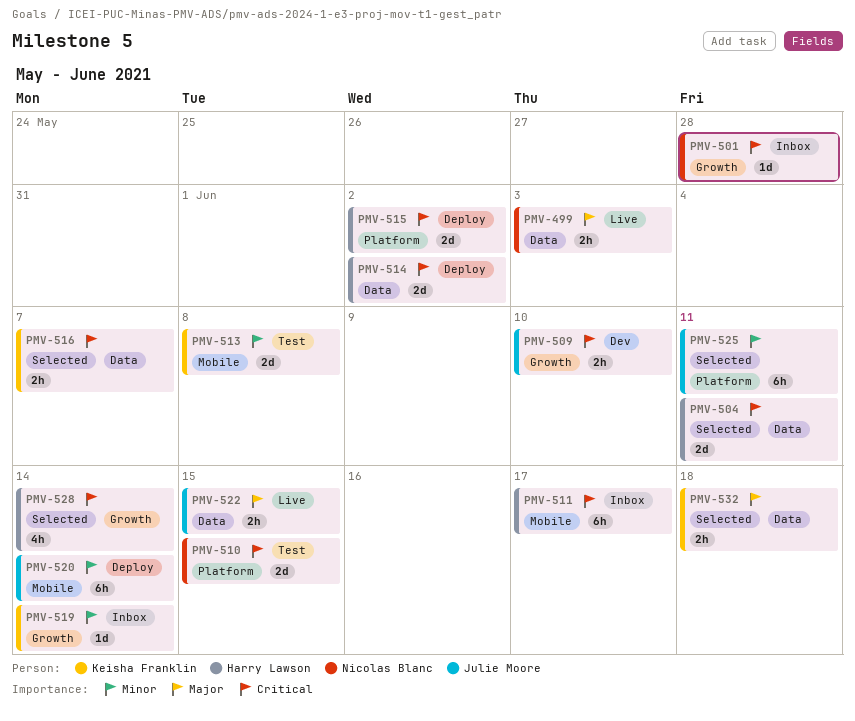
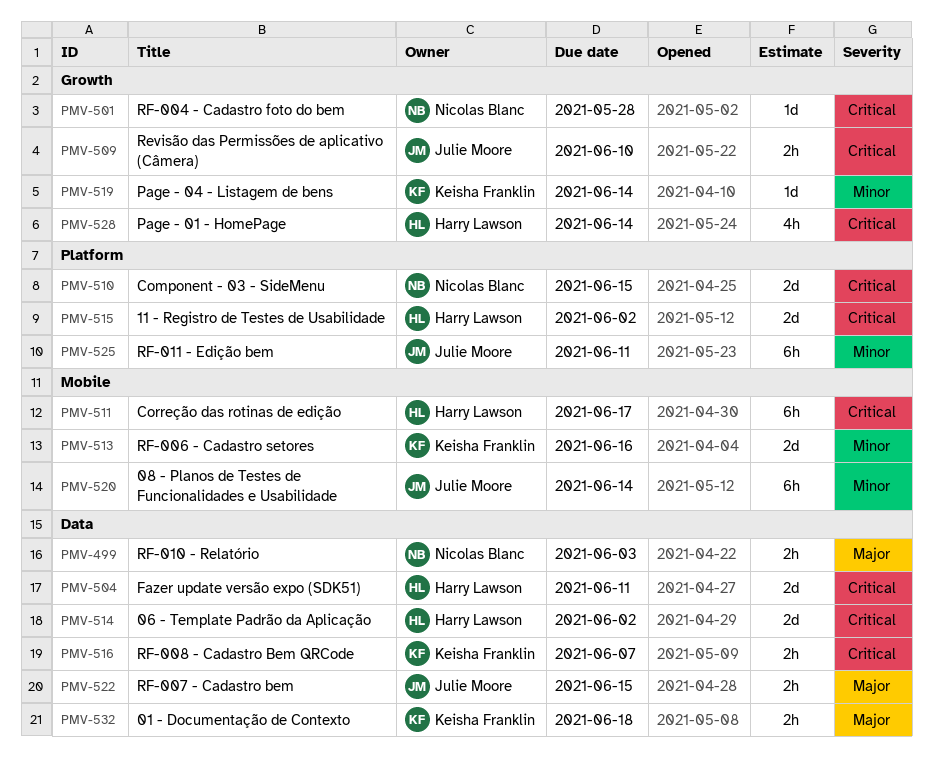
PMV-513, due: Jun 8 -> Jun 16

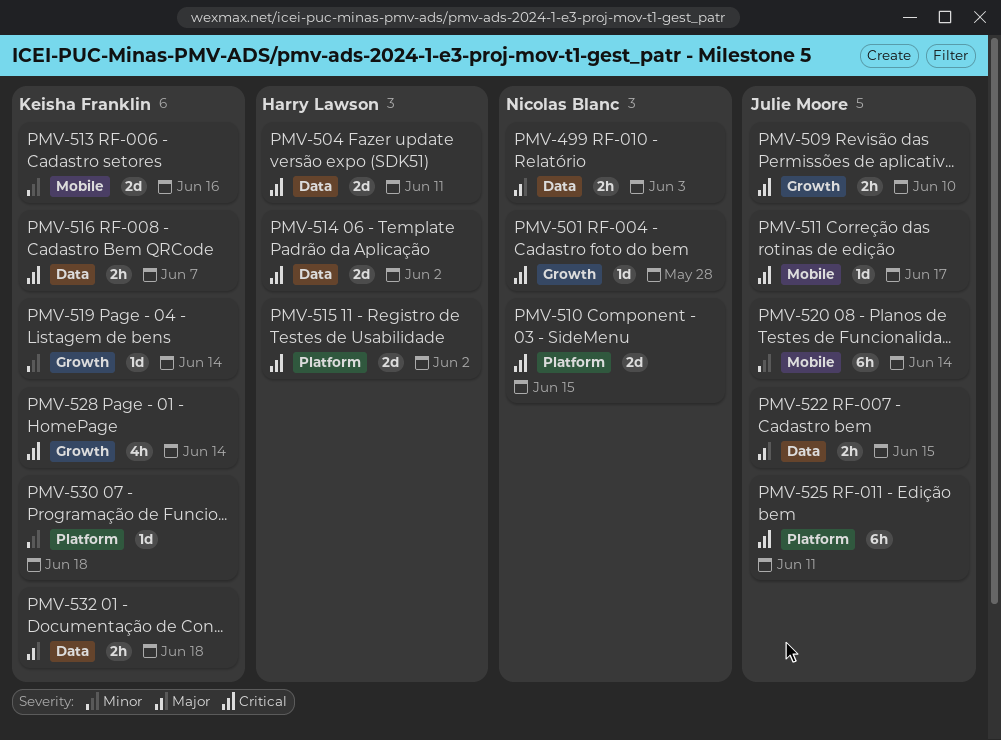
PMV-511, owner: Harry Lawson -> Julie Moore
PMV-511, estimate: 6h -> 1d
PMV-525, priority: Minor -> Critical
PMV-528, owner: Harry Lawson -> Keisha Franklin
PMV-530: none -> present

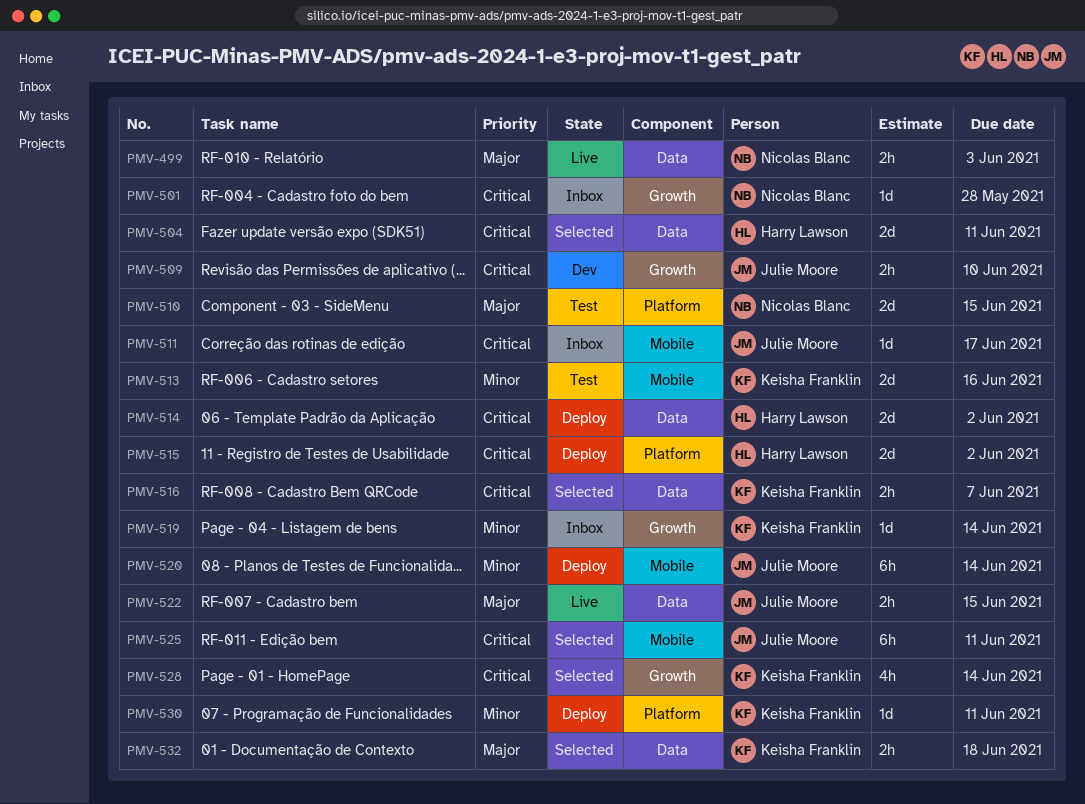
PMV-510, priority: Critical -> Major
PMV-525, label: Platform -> Mobile
PMV-530, due: Jun 18 -> Jun 11

